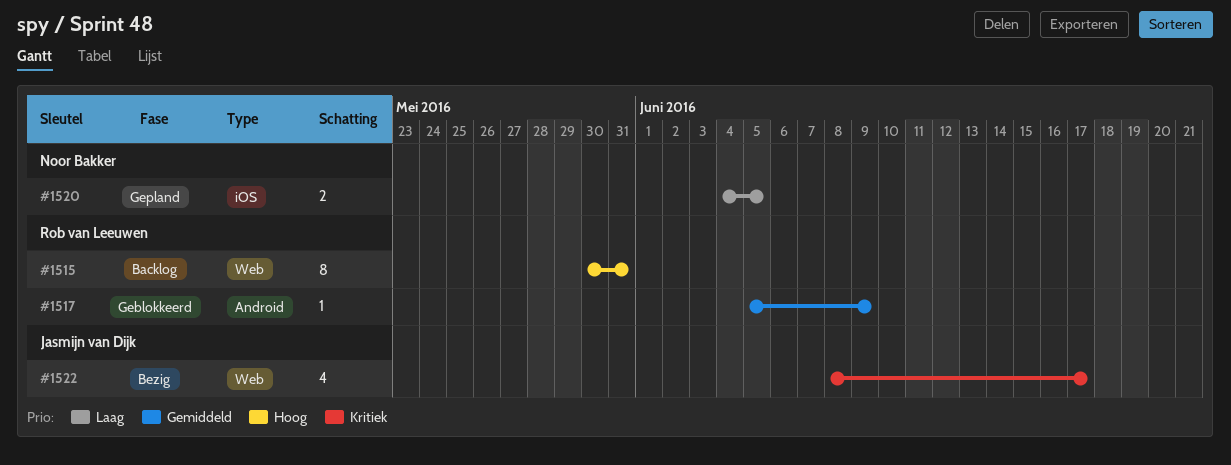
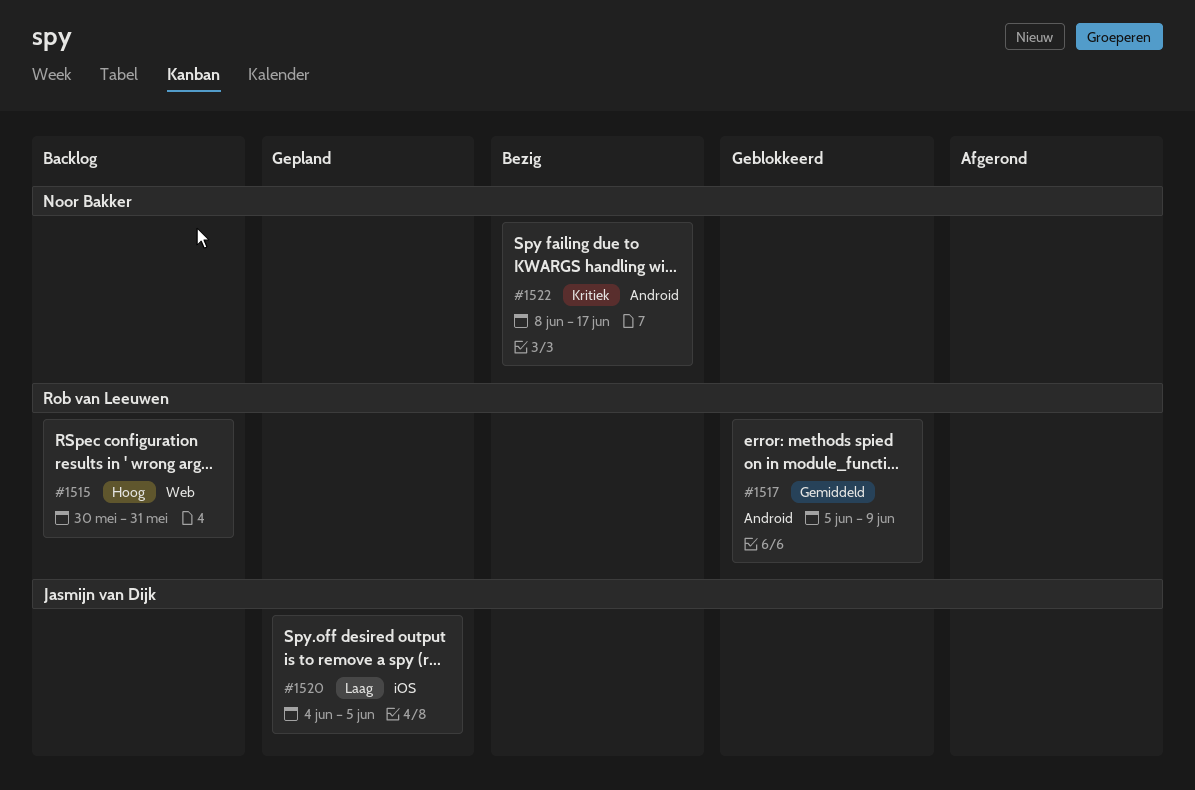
#1520, owner: Noor Bakker -> Jasmijn van Dijk
#1522, owner: Jasmijn van Dijk -> Noor Bakker
#1522, label: Web -> Android

